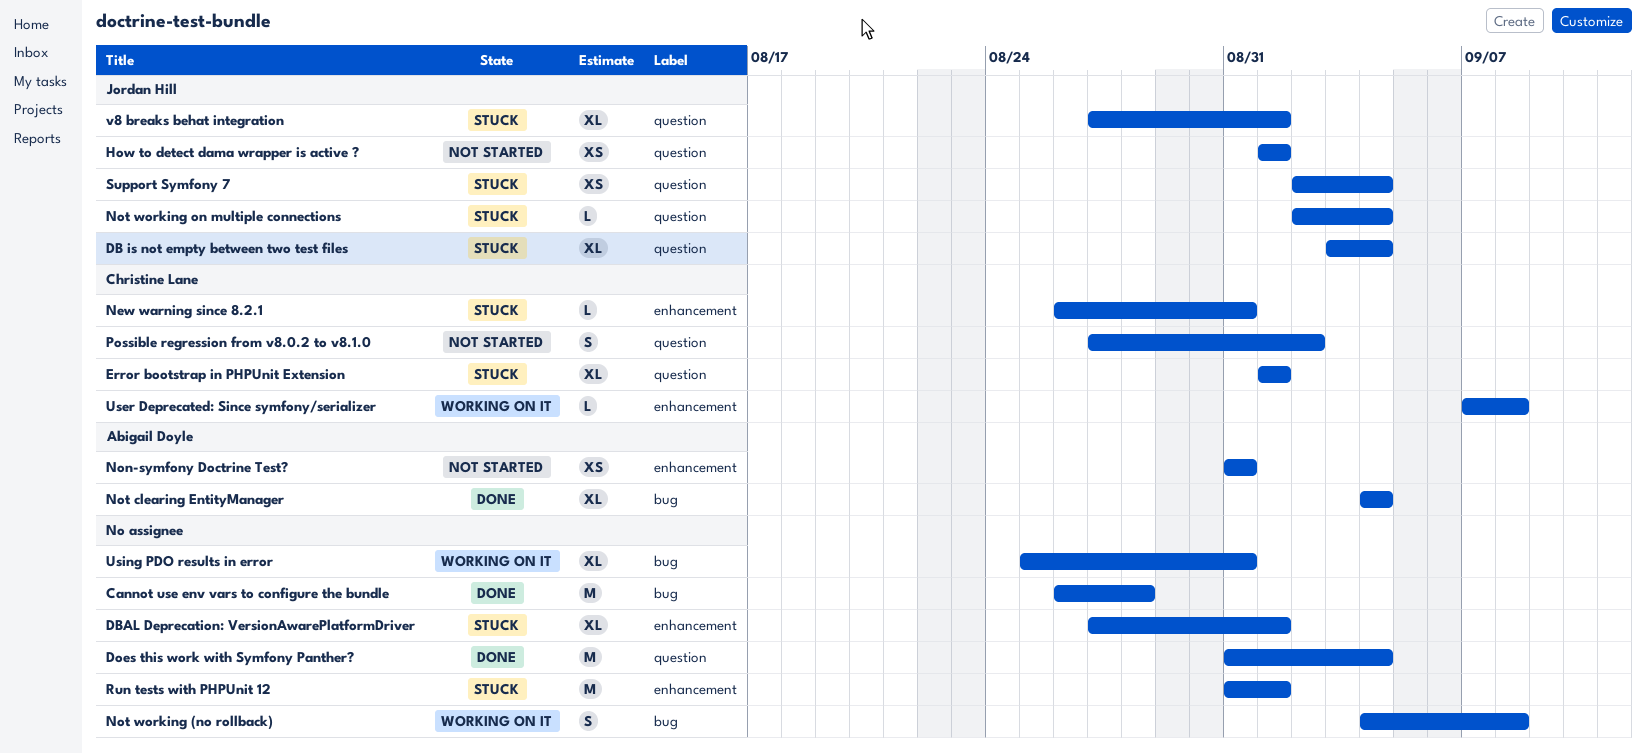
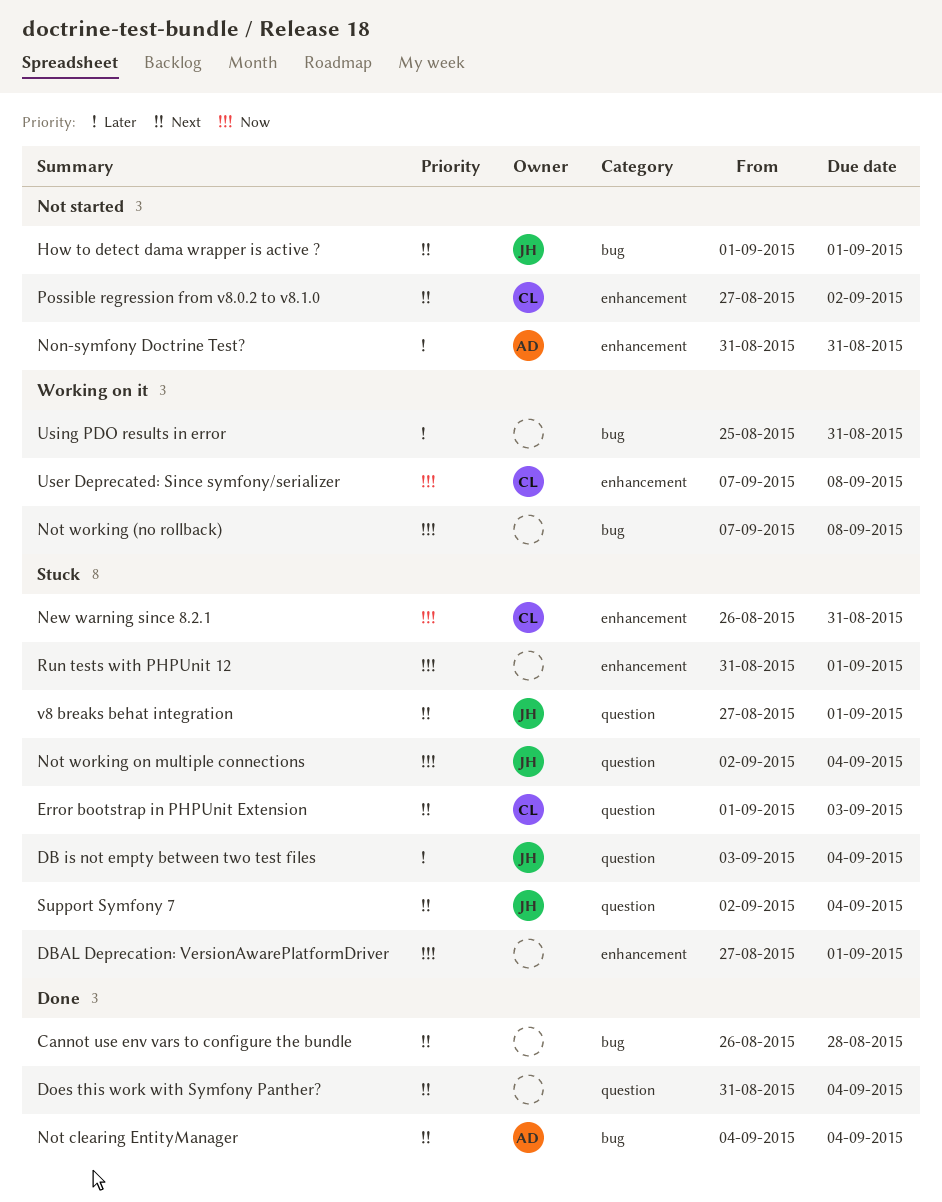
Error bootstrap in PHPUnit Extension, due: Sep 1 -> Sep 3
How to detect dama wrapper is active ?, label: question -> bug
Not working (no rollback), start: Sep 4 -> Sep 7
Possible regression from v8.0.2 to v8.1.0, label: question -> enhancement

